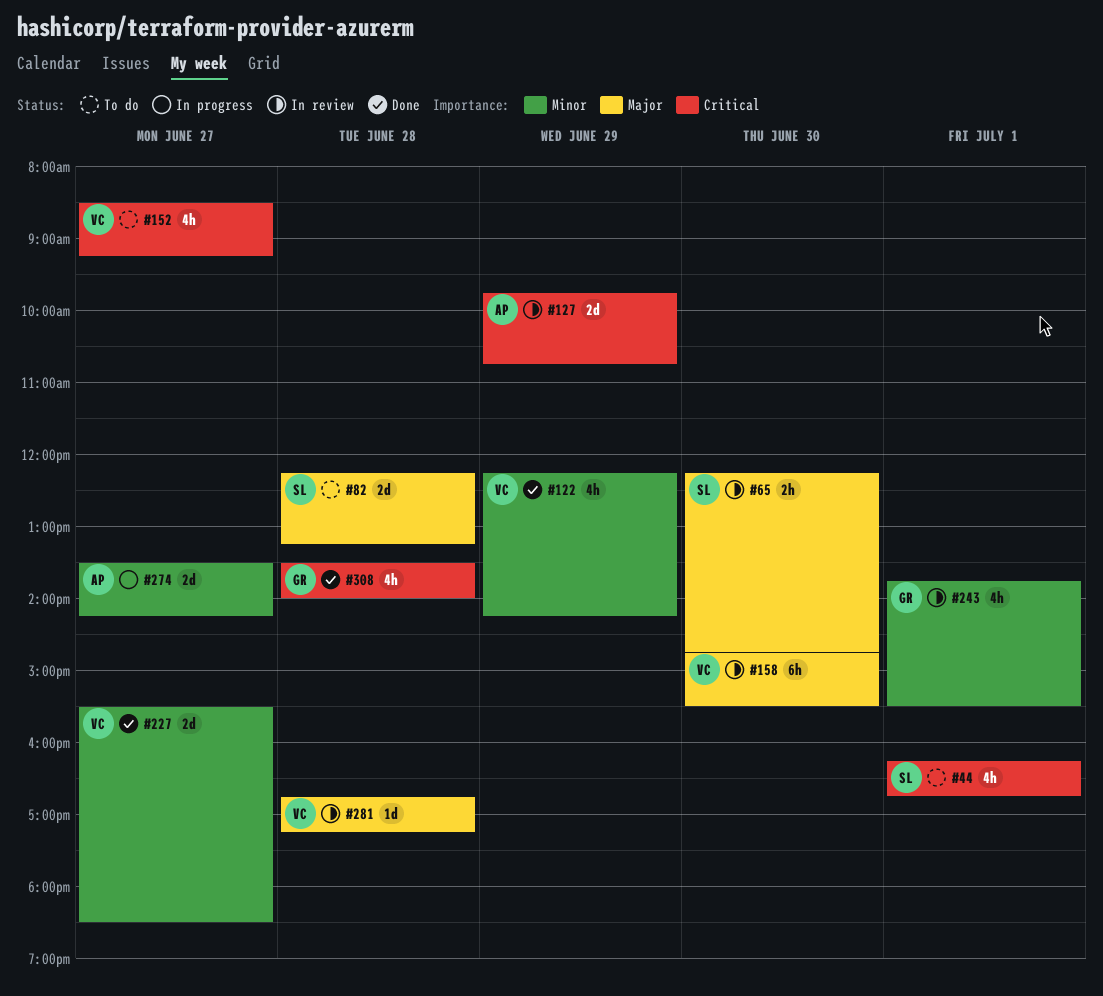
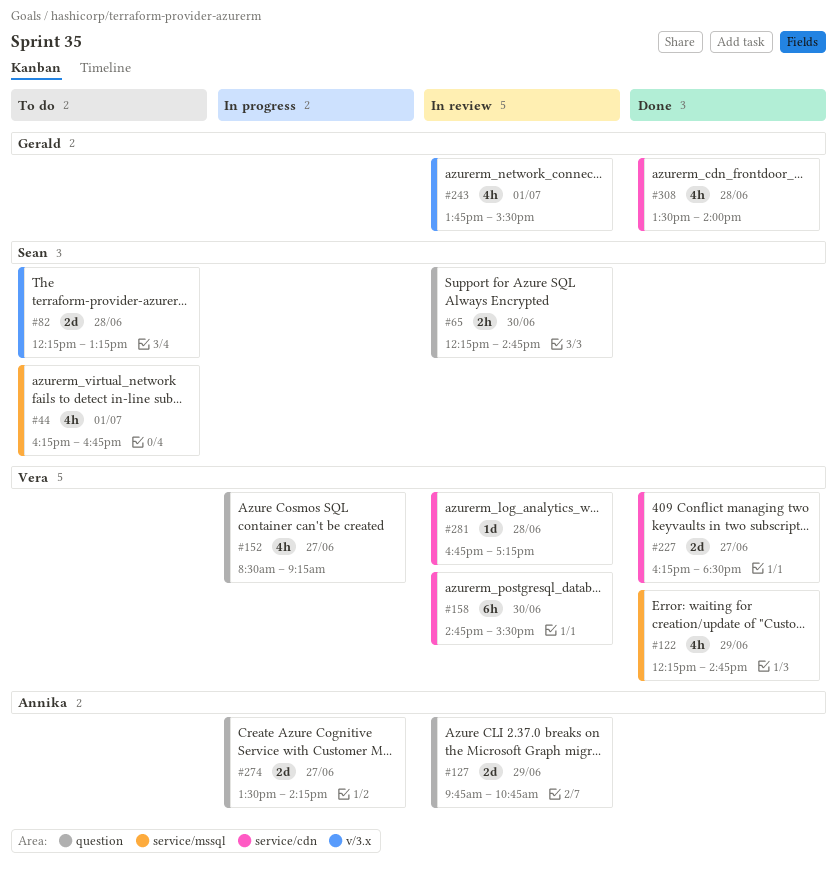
#122, ends: 14:15 -> 14:45
#152, status: To do -> In progress
#227, begins: 15:30 -> 16:15

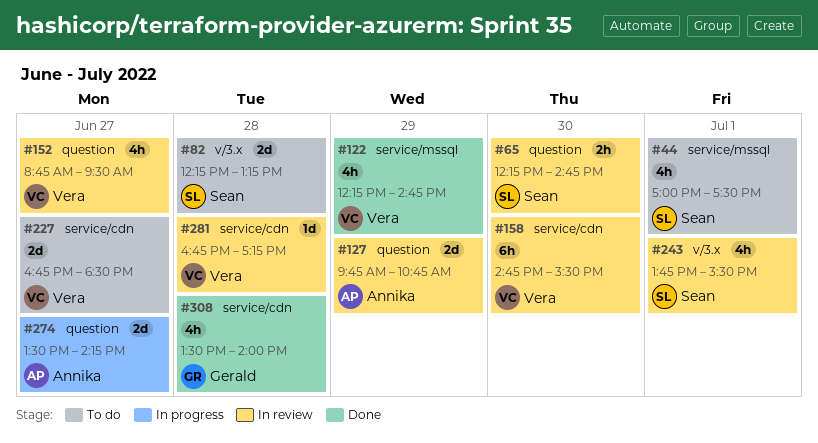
#44, begins: 16:15 -> 17:00
#44, ends: 16:45 -> 17:30
#152, status: In progress -> In review
#152, begins: 08:30 -> 08:45
#152, ends: 09:15 -> 09:30
#227, status: Done -> To do
#227, begins: 16:15 -> 16:45
#243, owner: Gerald -> Sean

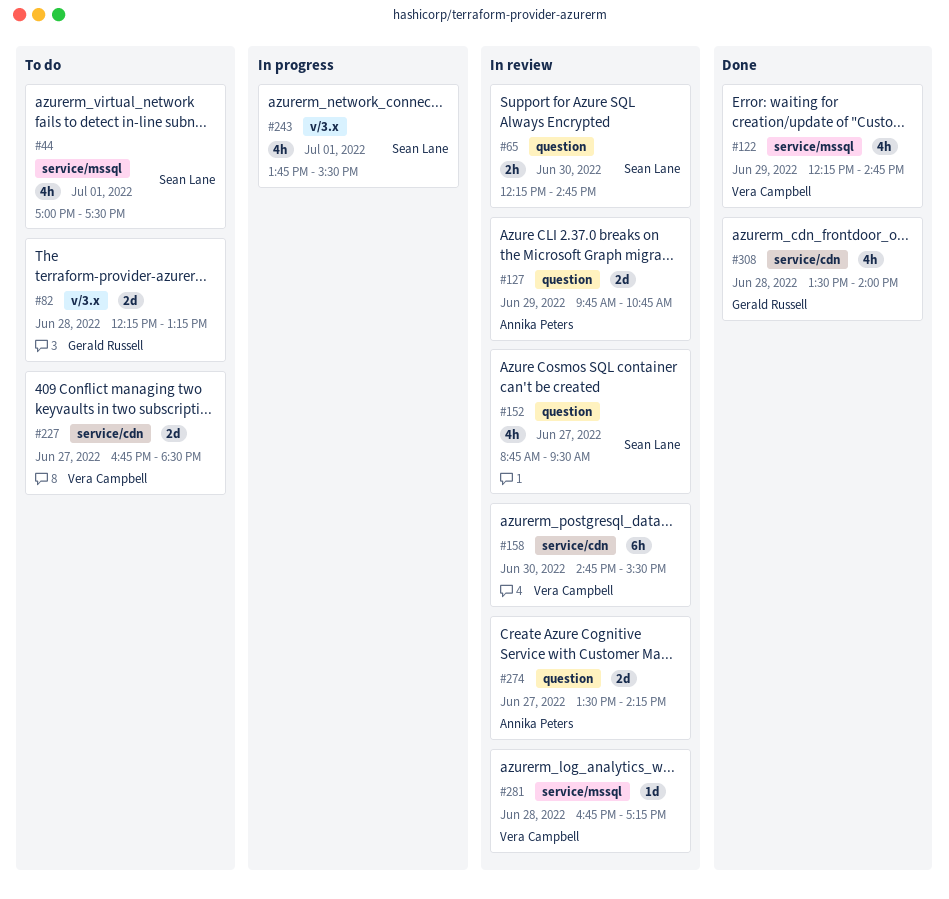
#82, owner: Sean Lane -> Gerald Russell
#152, owner: Vera Campbell -> Sean Lane
#243, status: In review -> In progress
#274, status: In progress -> In review
#281, label: service/cdn -> service/mssql

